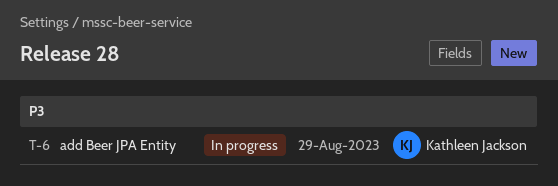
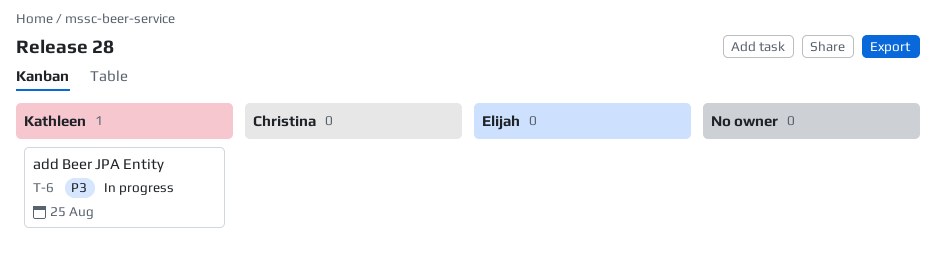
T-6, due: Aug 29 -> Aug 25

